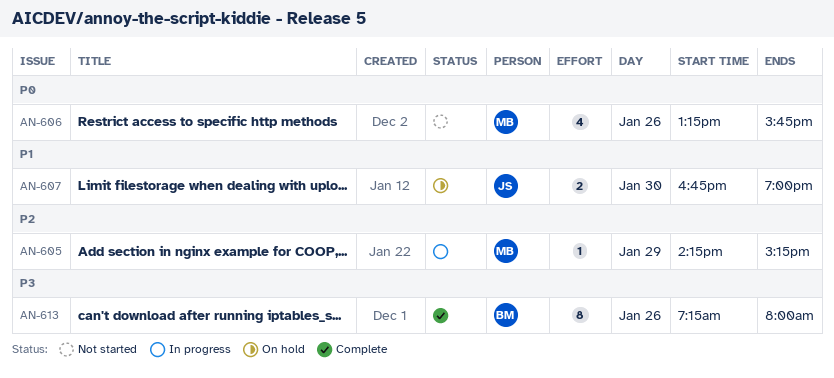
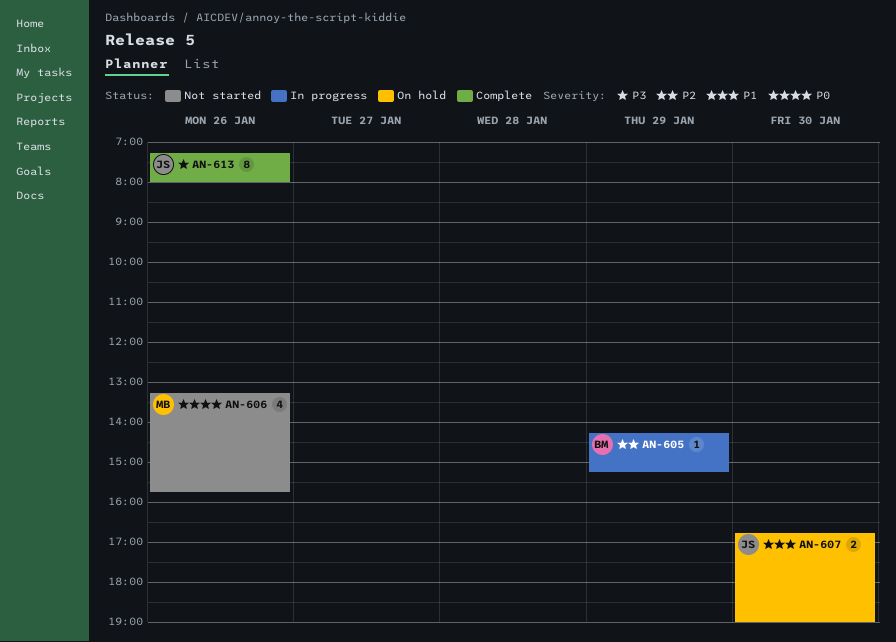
AN-605, owner: MB -> BM
AN-613, owner: BM -> JS

